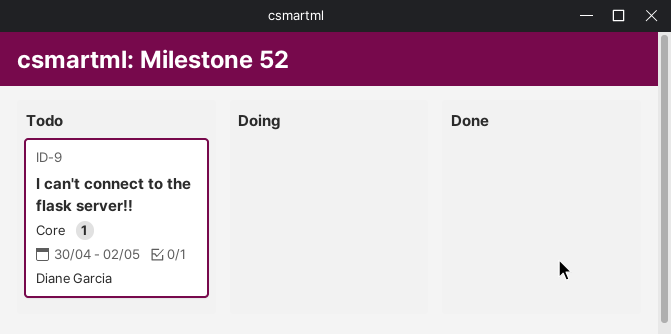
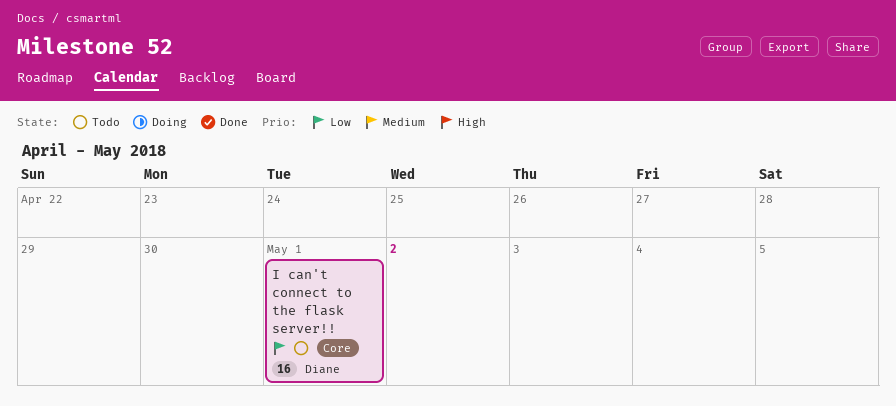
I can't connect to the flask server!!, estimate: 1 -> 16
I can't connect to the flask server!!, due: May 2 -> May 1

